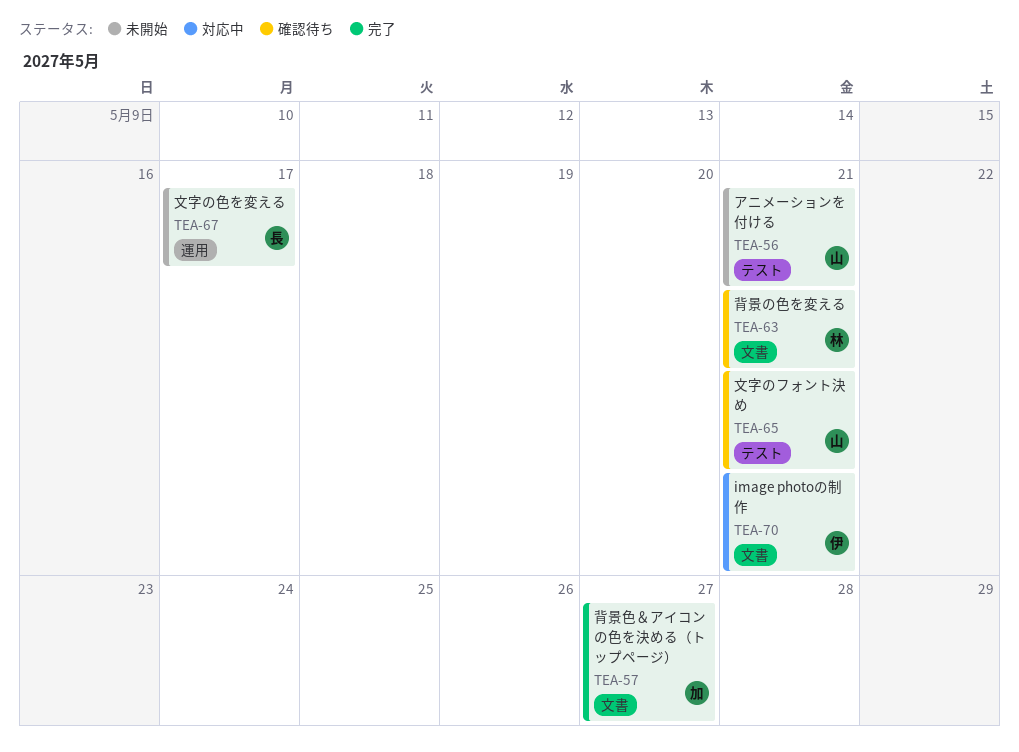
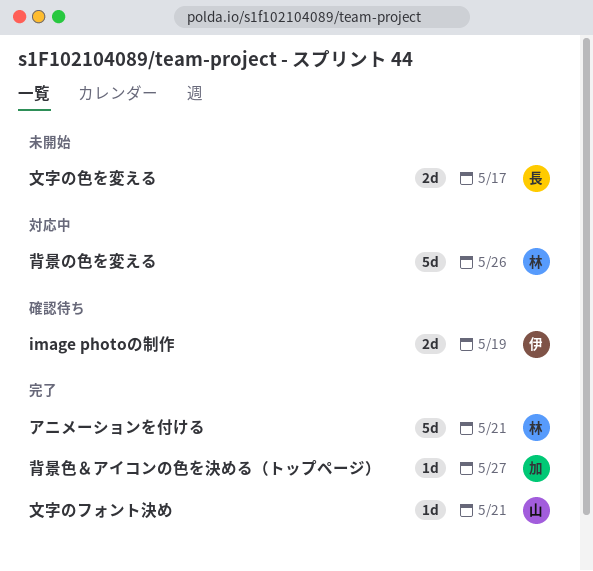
image photoの制作, status: 対応中 -> 確認待ち
image photoの制作, due: May 21 -> May 19
アニメーションを付ける, status: 未開始 -> 完了
アニメーションを付ける, owner: 山 -> 林
文字のフォント決め, status: 確認待ち -> 完了
背景の色を変える, status: 確認待ち -> 対応中
背景の色を変える, due: May 21 -> May 26

